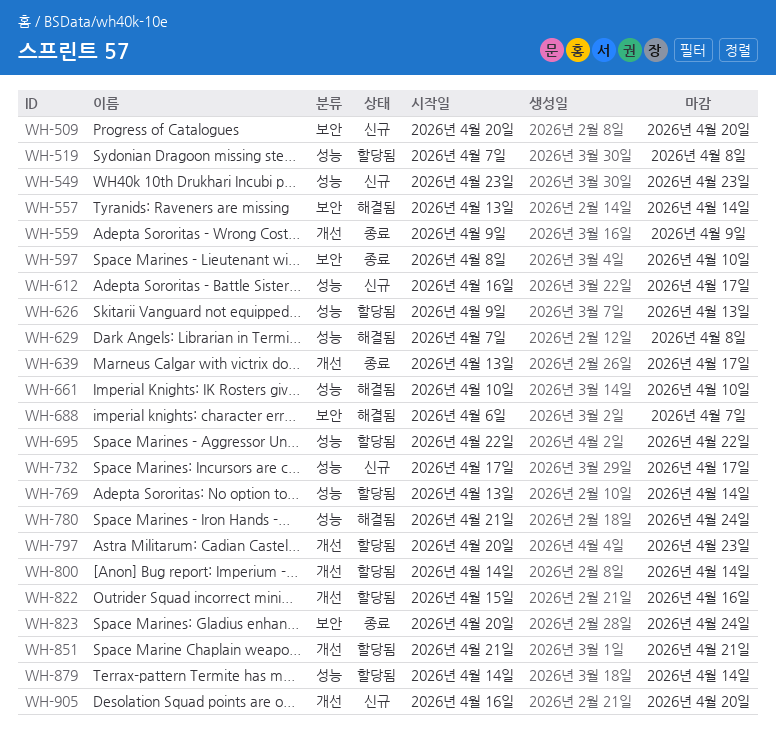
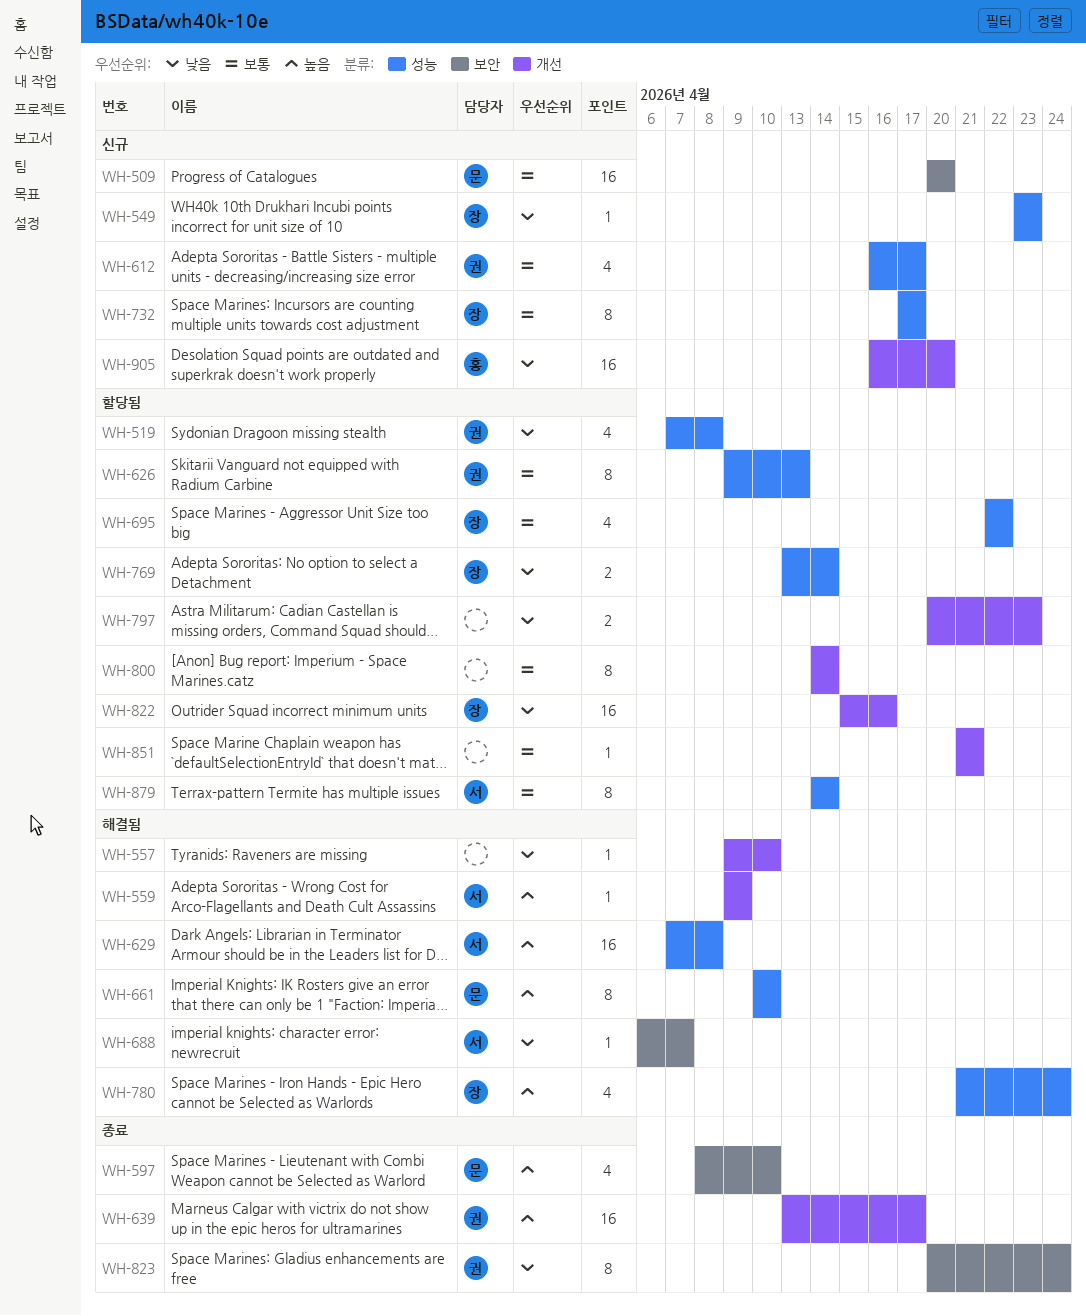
WH-557, label: 보안 -> 개선
WH-557, start: Apr 13 -> Apr 9
WH-557, due: Apr 14 -> Apr 10
WH-559, status: 종료 -> 해결됨

